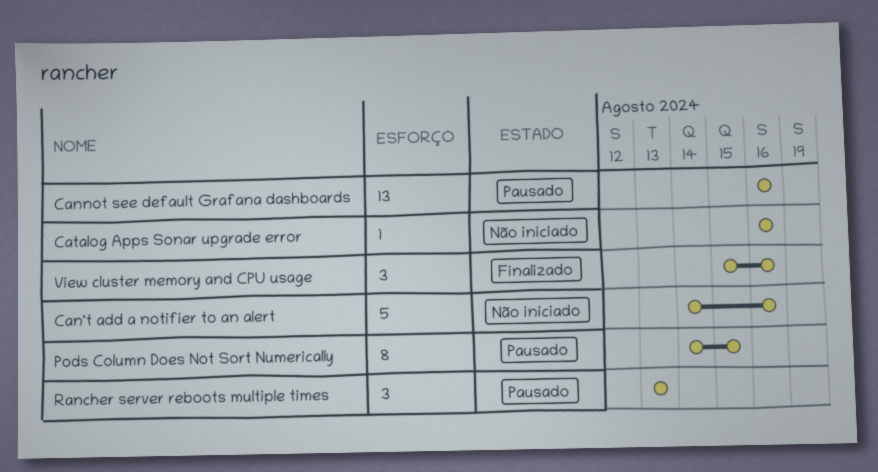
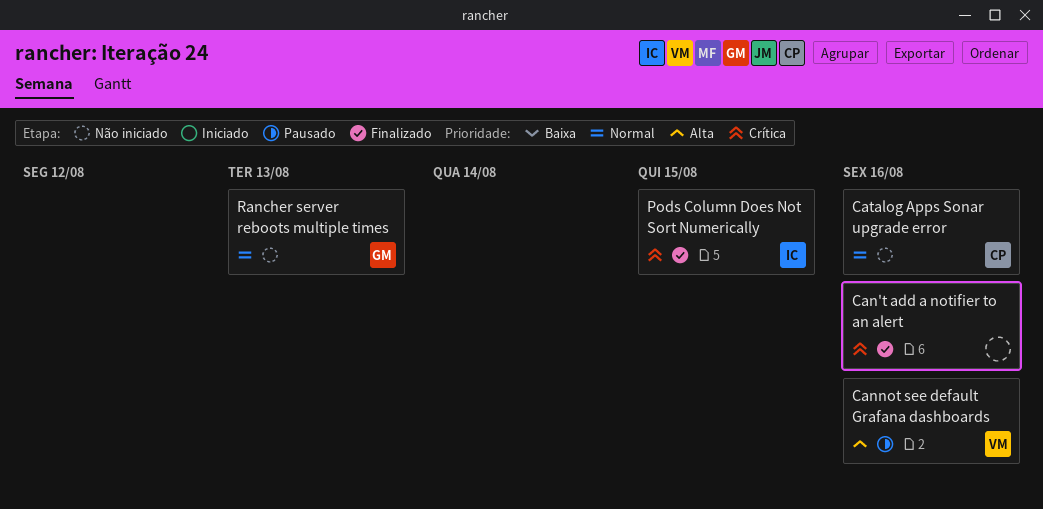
Can't add a notifier to an alert, status: Não iniciado -> Finalizado
Pods Column Does Not Sort Numerically, status: Pausado -> Finalizado
Rancher server reboots multiple times, status: Pausado -> Não iniciado
View cluster memory and CPU usage: present -> none

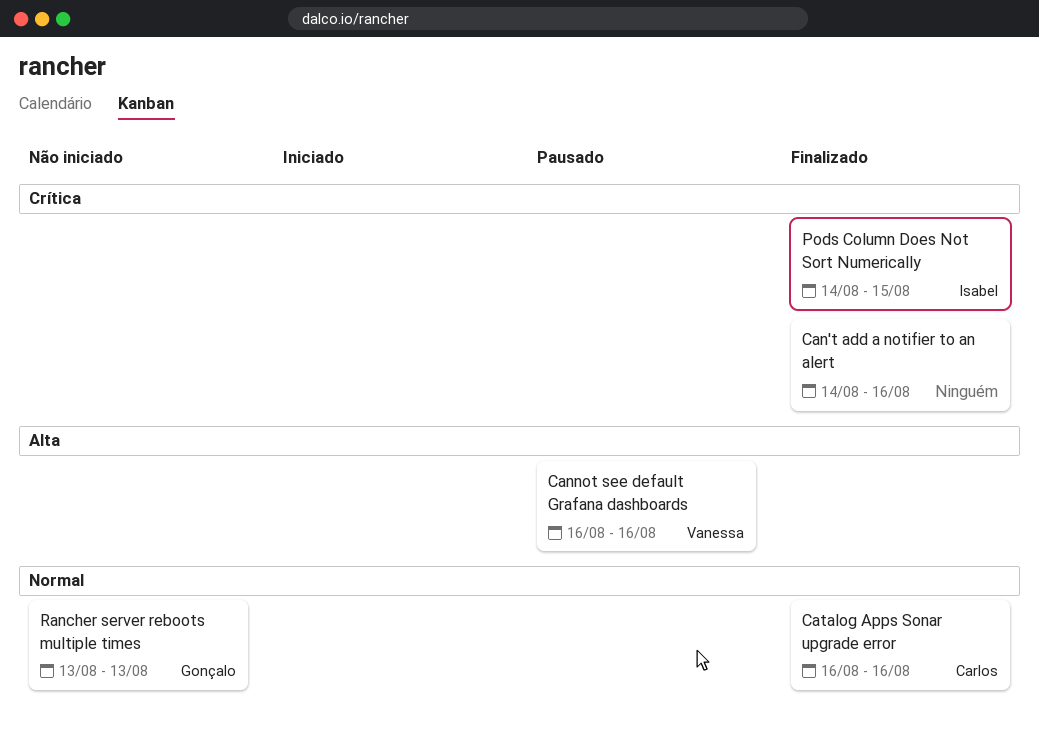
Catalog Apps Sonar upgrade error, status: Não iniciado -> Finalizado

